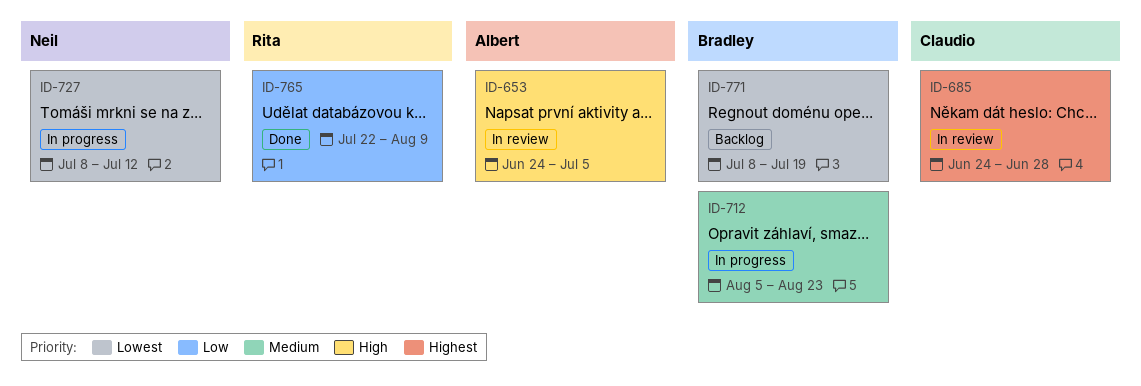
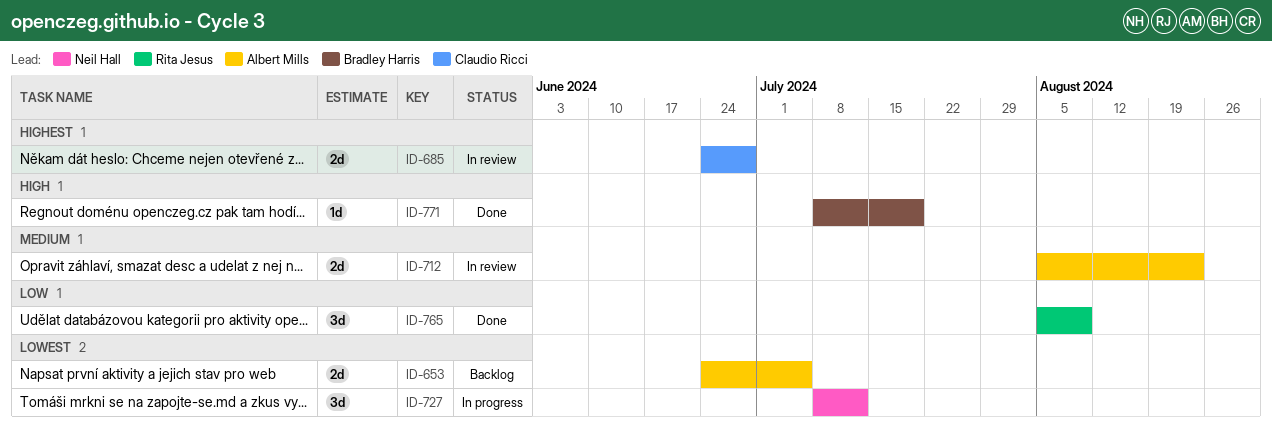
ID-653, status: In review -> Backlog
ID-653, priority: High -> Lowest
ID-712, status: In progress -> In review
ID-712, owner: Bradley Harris -> Albert Mills
ID-765, start: Jul 22 -> Aug 5
ID-771, status: Backlog -> Done
ID-771, priority: Lowest -> High

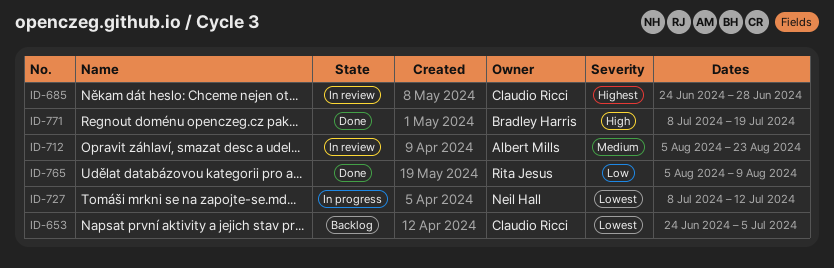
ID-653, owner: Albert Mills -> Claudio Ricci

